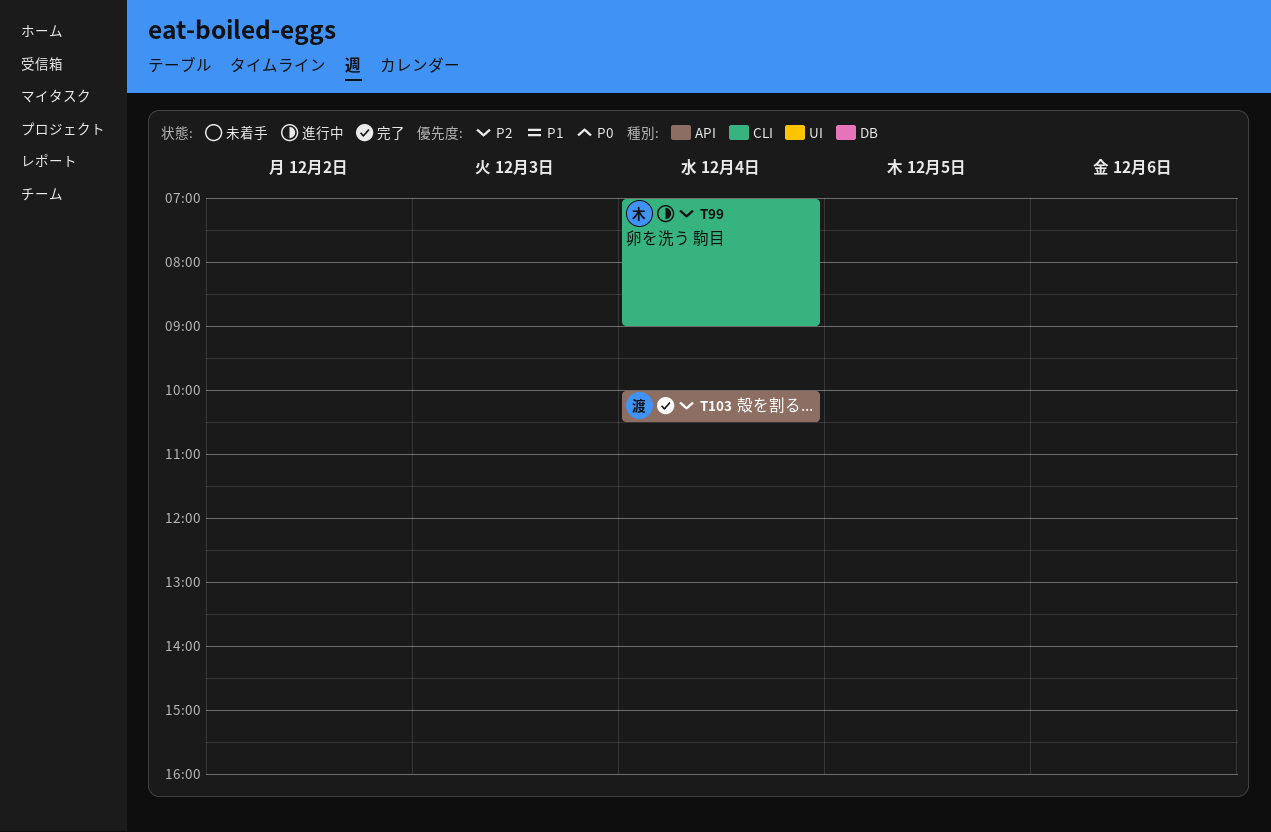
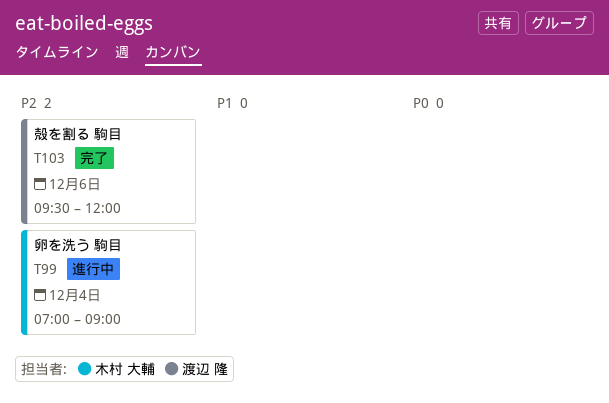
T103, day: Dec 4 -> Dec 6
T103, begins: 10:00 -> 09:30
T103, ends: 10:30 -> 12:00

